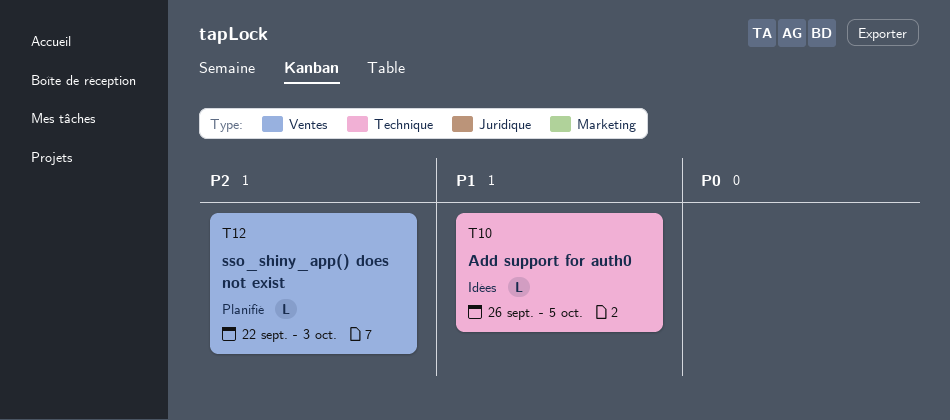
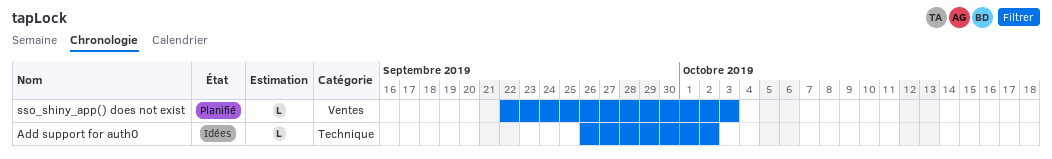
Add support for auth0, due: Oct 5 -> Oct 2

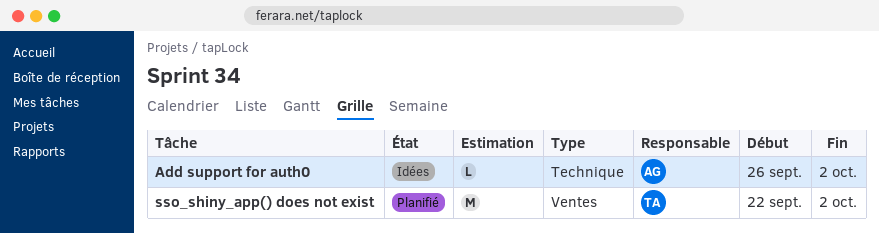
sso_shiny_app() does not exist, estimate: L -> M
sso_shiny_app() does not exist, due: Oct 3 -> Oct 2

